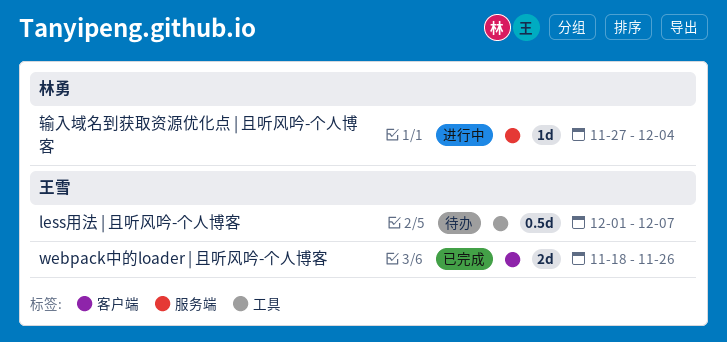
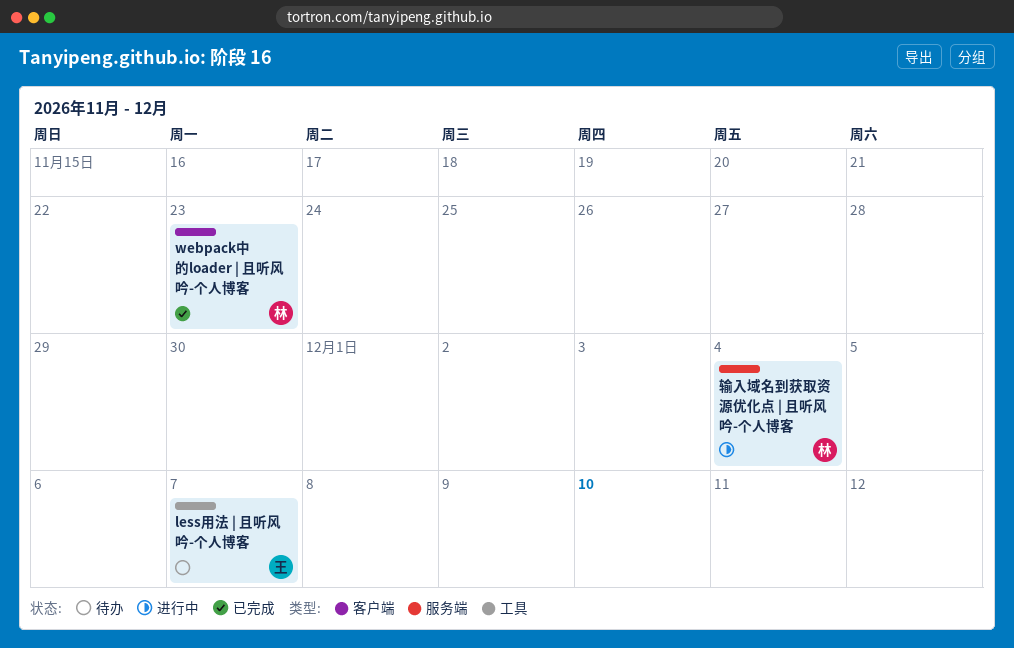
webpack中的loader | 且听风吟-个人博客, owner: 王雪 -> 林勇
webpack中的loader | 且听风吟-个人博客, due: Nov 26 -> Nov 23

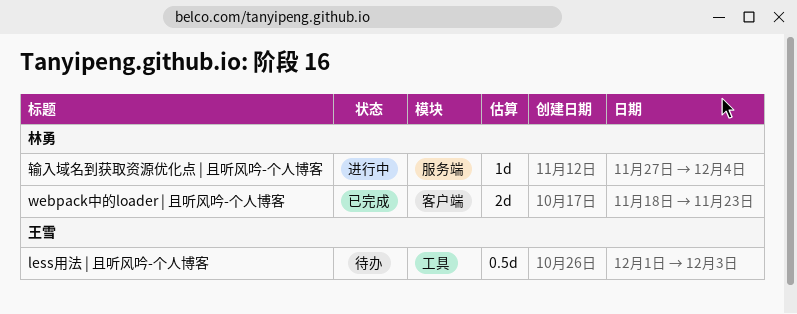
less用法 | 且听风吟-个人博客, due: Dec 7 -> Dec 3

